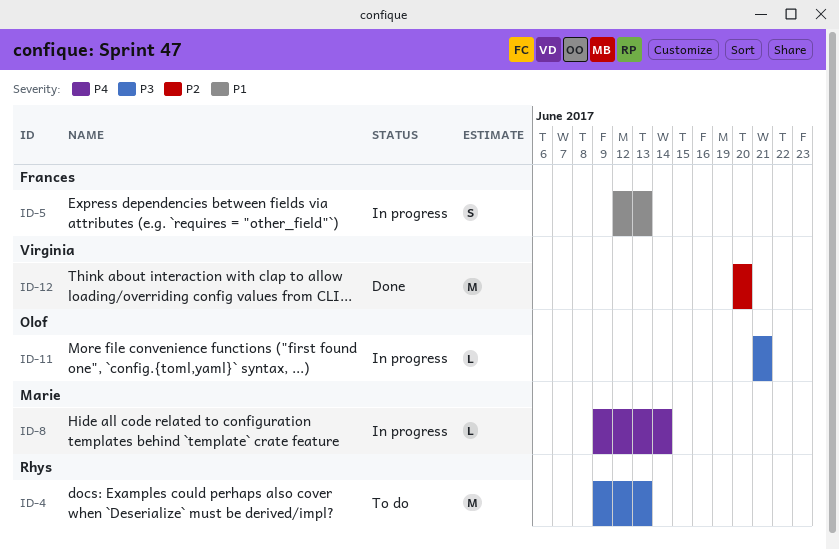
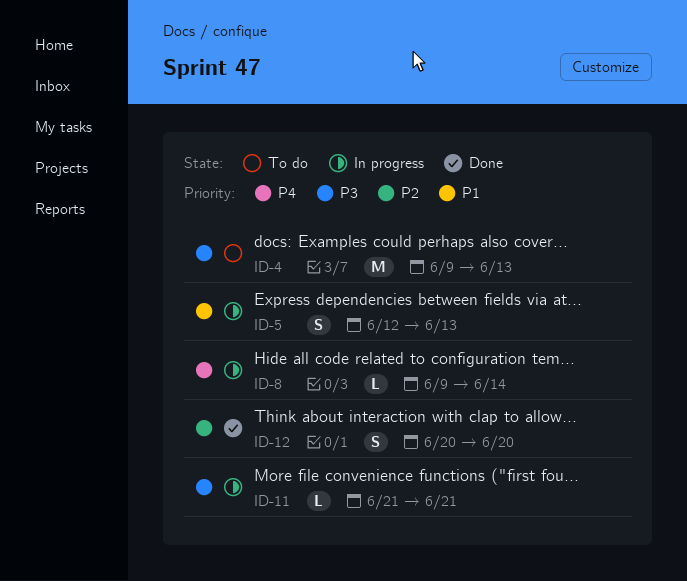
ID-12, estimate: M -> S

